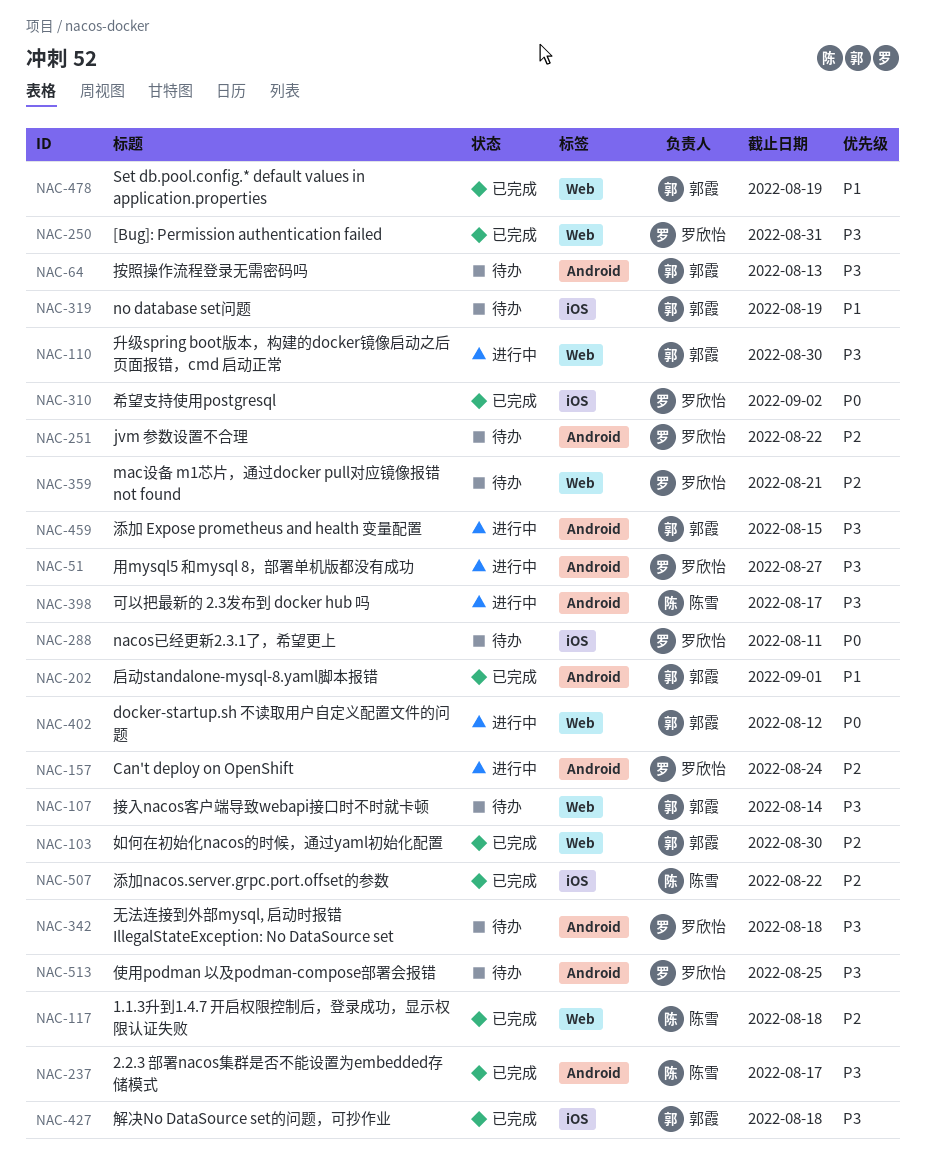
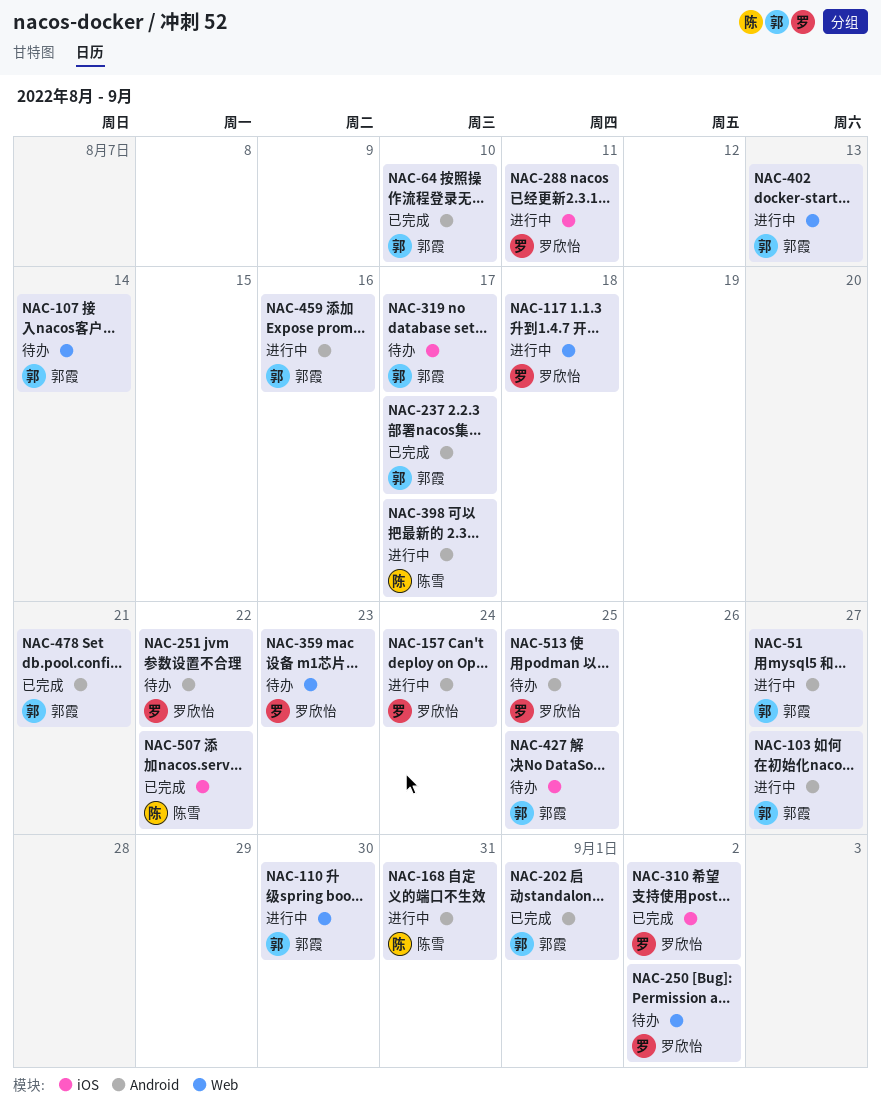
NAC-51, owner: 罗欣怡 -> 郭霞
NAC-64, status: 待办 -> 已完成
NAC-64, due: Aug 13 -> Aug 10
NAC-103, status: 已完成 -> 进行中
NAC-103, label: Web -> Android
NAC-103, due: Aug 30 -> Aug 27
NAC-117, status: 已完成 -> 进行中
NAC-117, owner: 陈雪 -> 罗欣怡
NAC-168: none -> present
NAC-237, owner: 陈雪 -> 郭霞
NAC-250, status: 已完成 -> 待办
NAC-250, due: Aug 31 -> Sep 2
NAC-288, status: 待办 -> 进行中
NAC-319, due: Aug 19 -> Aug 17
NAC-342: present -> none
NAC-359, due: Aug 21 -> Aug 23
NAC-402, due: Aug 12 -> Aug 13
NAC-427, status: 已完成 -> 待办
NAC-427, due: Aug 18 -> Aug 25
NAC-459, due: Aug 15 -> Aug 16
NAC-478, label: Web -> Android
NAC-478, due: Aug 19 -> Aug 21

